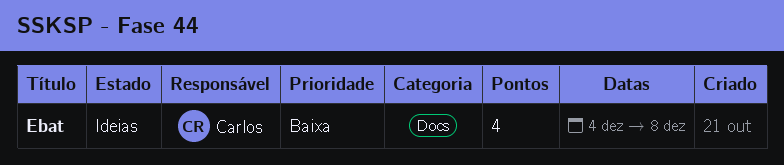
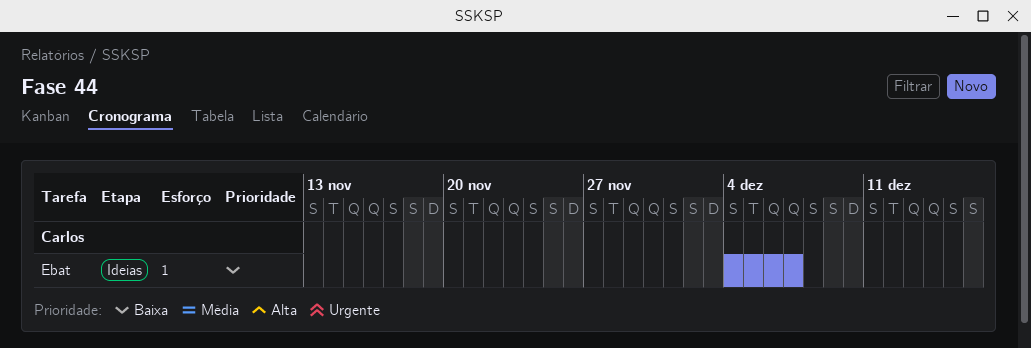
Ebat, estimate: 4 -> 1
Ebat, due: Dec 8 -> Dec 7

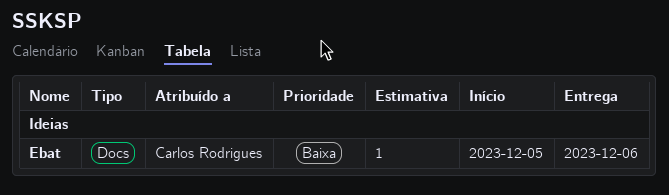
Ebat, start: Dec 4 -> Dec 5
Ebat, due: Dec 7 -> Dec 6

